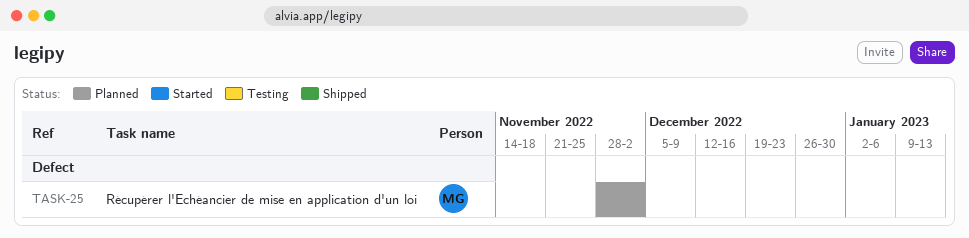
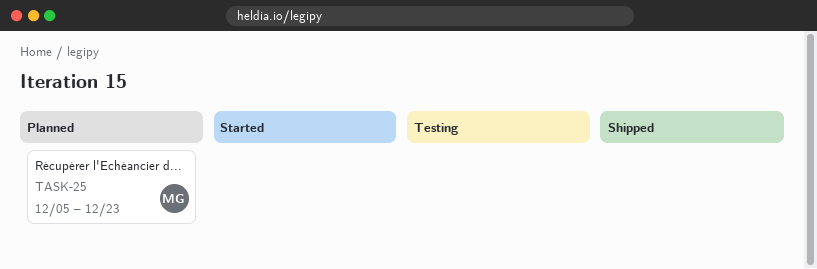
TASK-25, start: Nov 28 -> Dec 5
TASK-25, due: Dec 2 -> Dec 23

